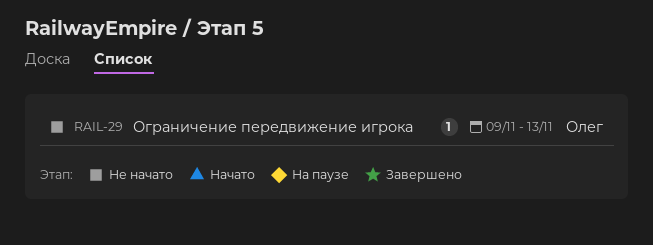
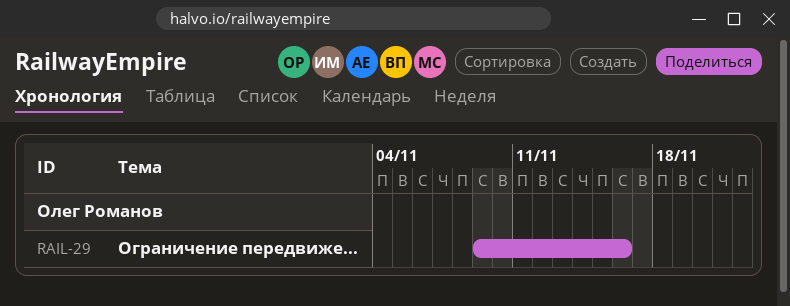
RAIL-29, due: Nov 13 -> Nov 16

